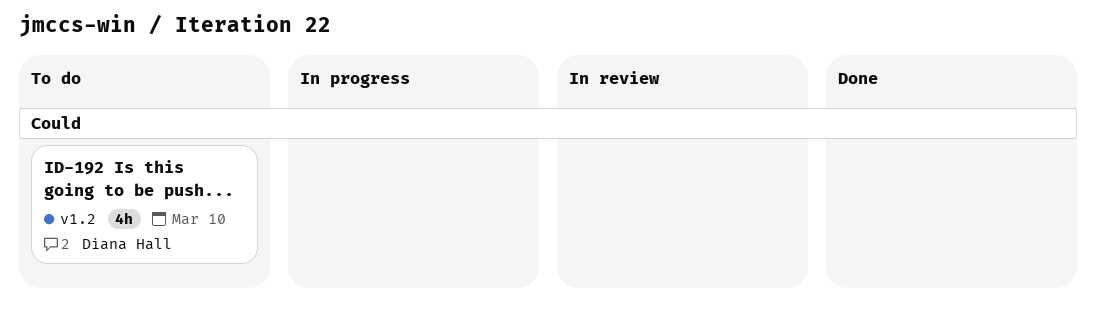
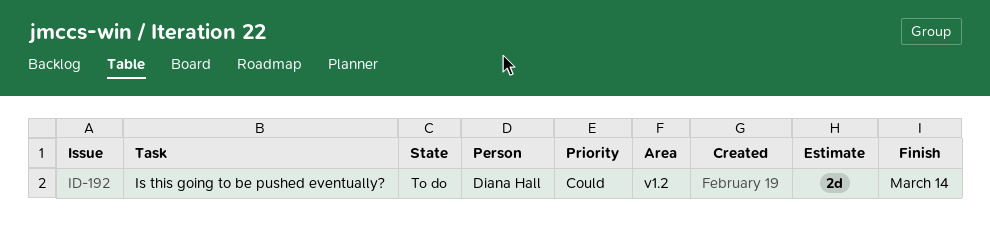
ID-192, estimate: 4h -> 2d
ID-192, due: Mar 10 -> Mar 14

